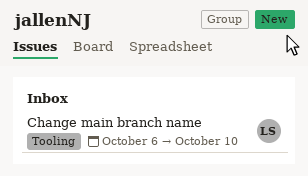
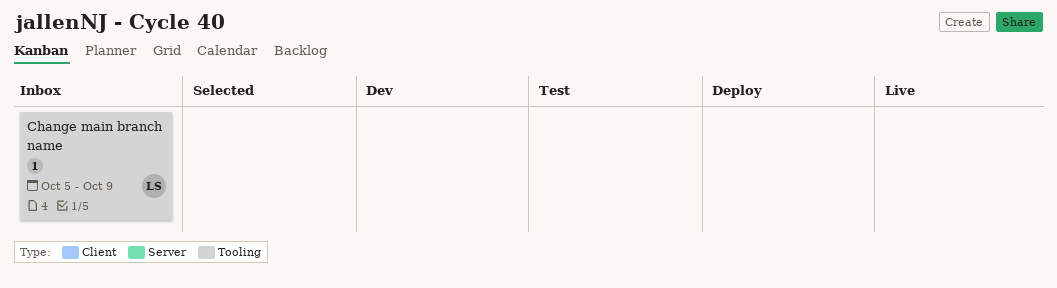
Change main branch name, start: Oct 6 -> Oct 5
Change main branch name, due: Oct 10 -> Oct 9

